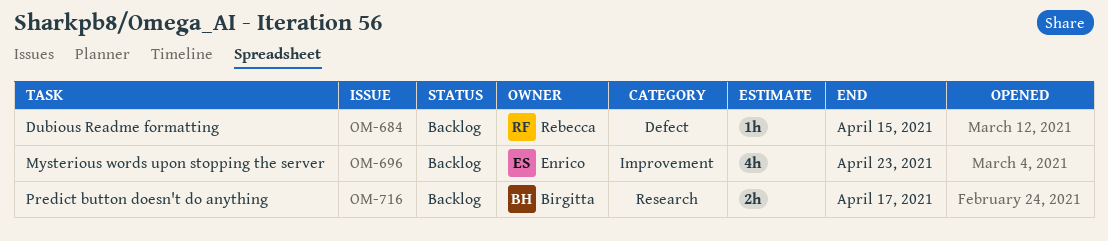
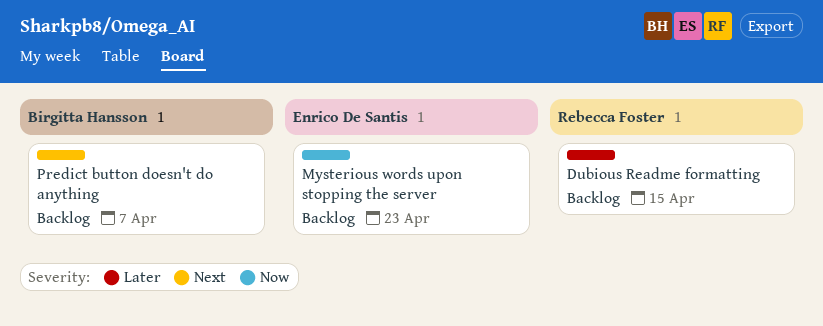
Predict button doesn't do anything, due: Apr 17 -> Apr 7

